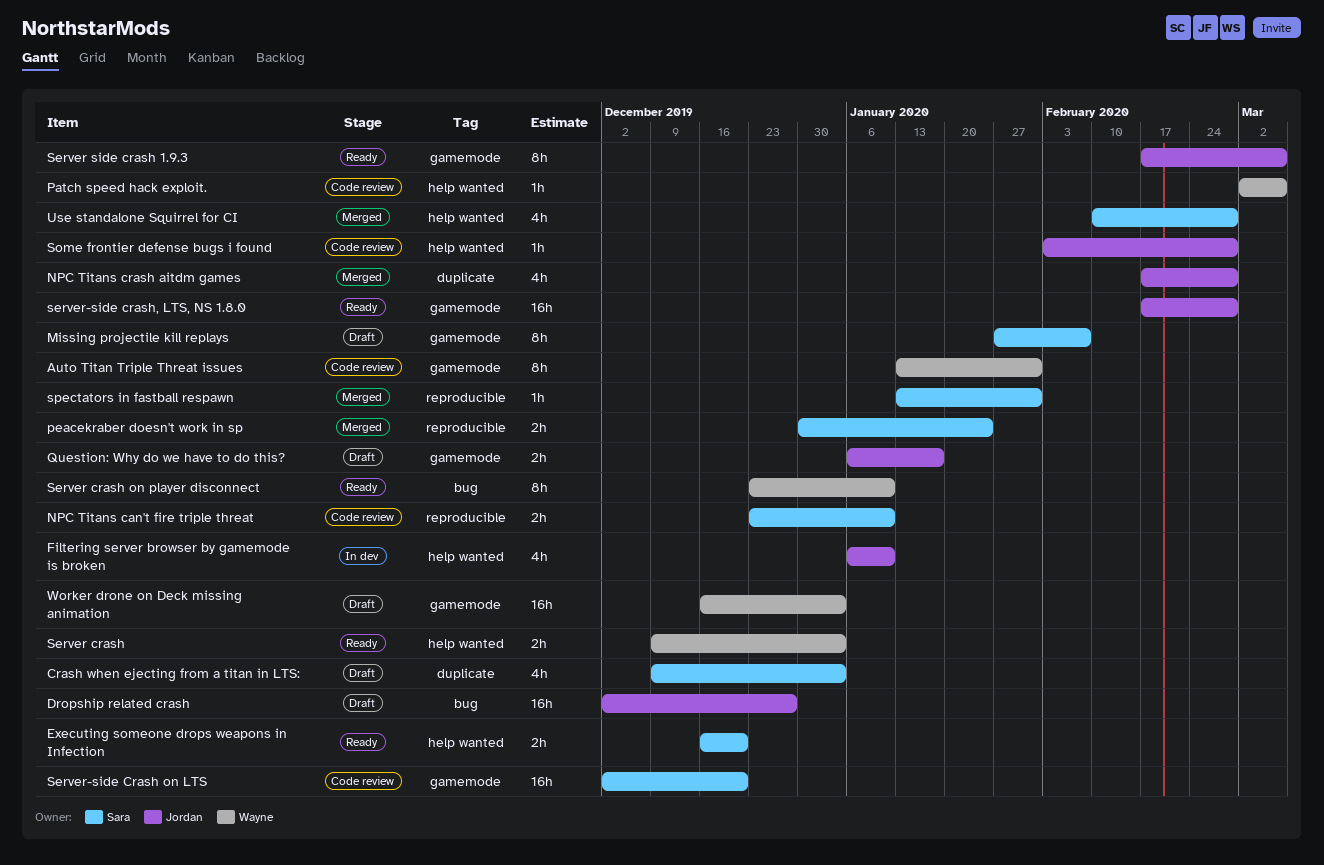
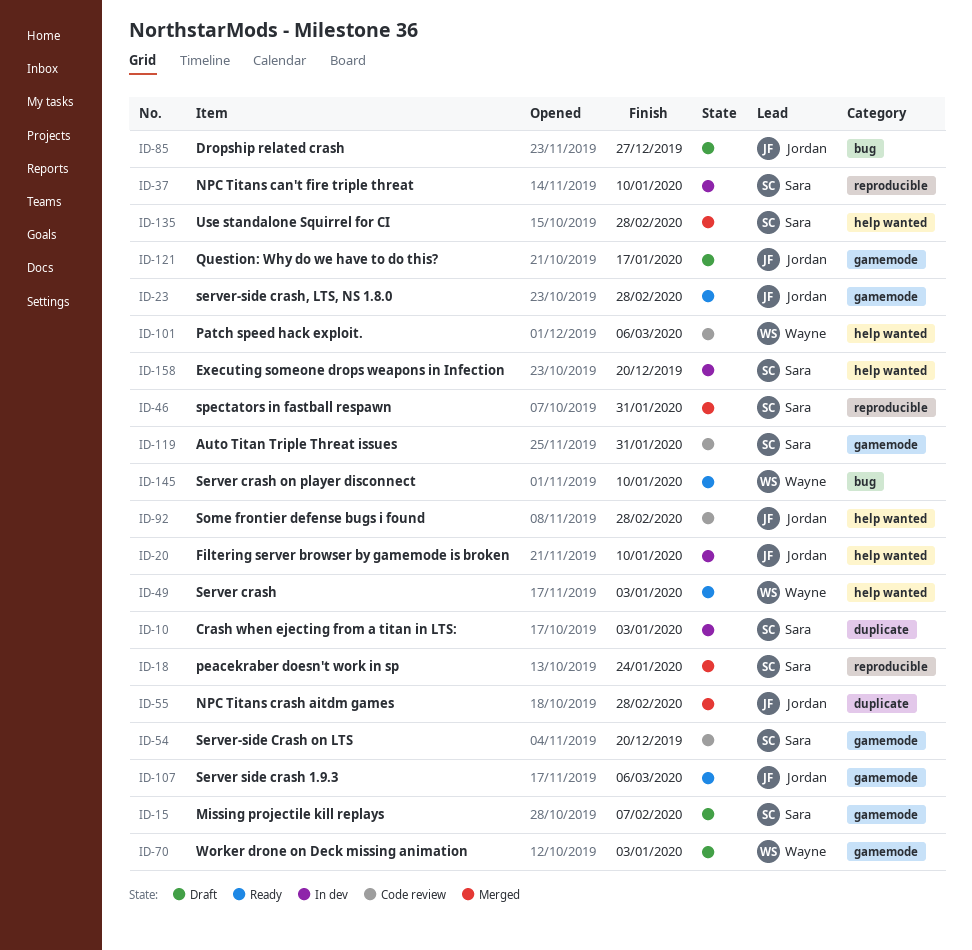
Auto Titan Triple Threat issues, owner: Wayne -> Sara
Crash when ejecting from a titan in LTS:, status: Draft -> In dev
Executing someone drops weapons in Infection, status: Ready -> In dev
NPC Titans can't fire triple threat, status: Code review -> In dev

